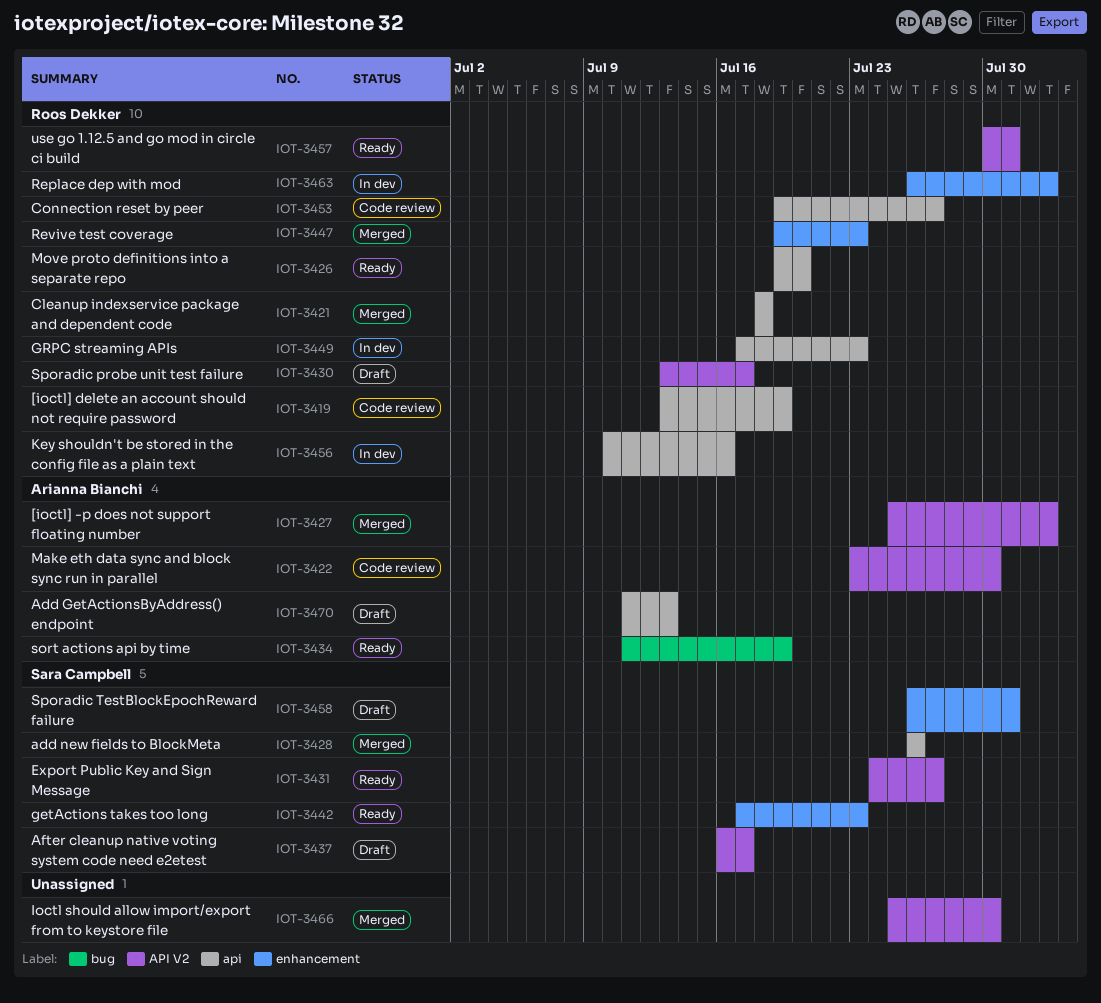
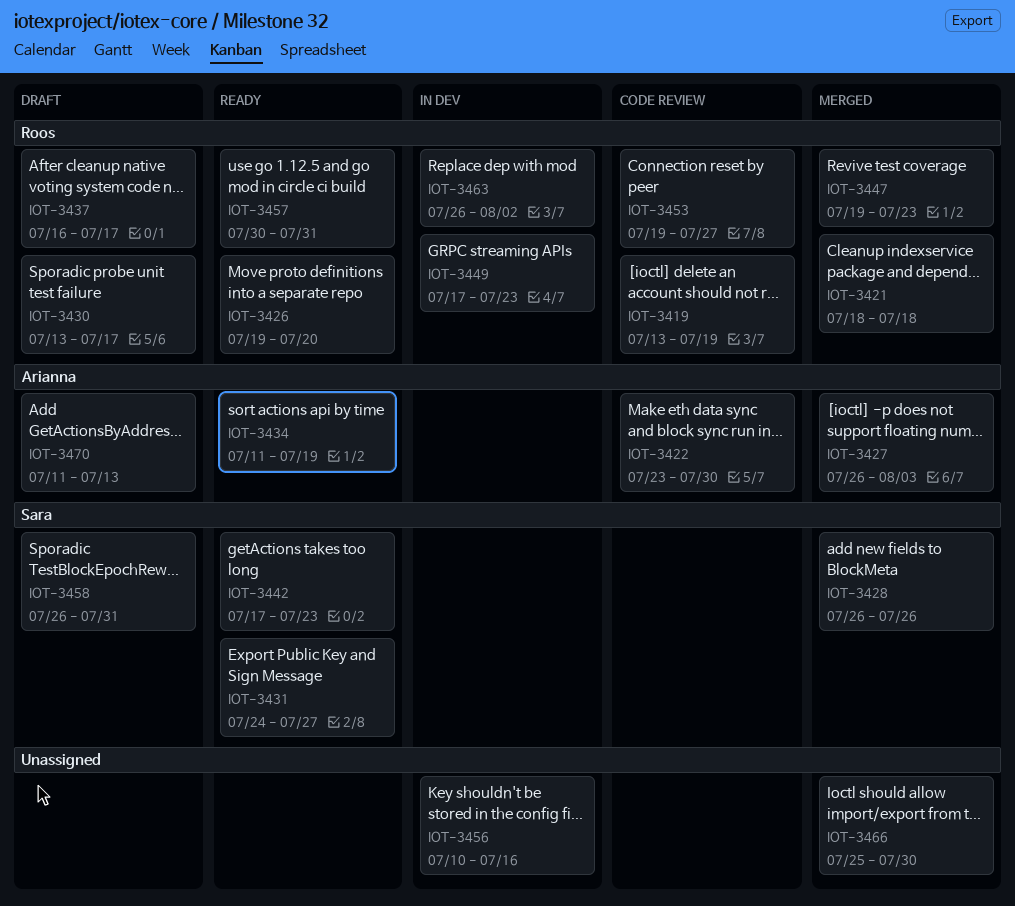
IOT-3427, start: Jul 25 -> Jul 26
IOT-3427, due: Aug 2 -> Aug 3
IOT-3437, owner: Sara Campbell -> Roos Dekker
IOT-3456, owner: Roos Dekker -> none

